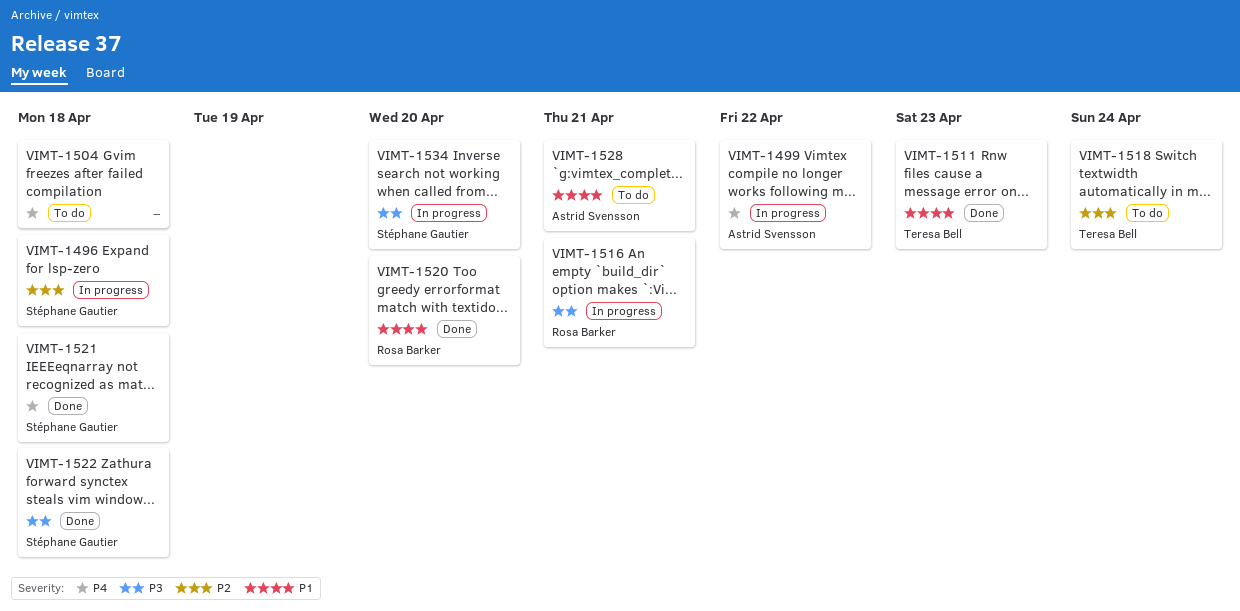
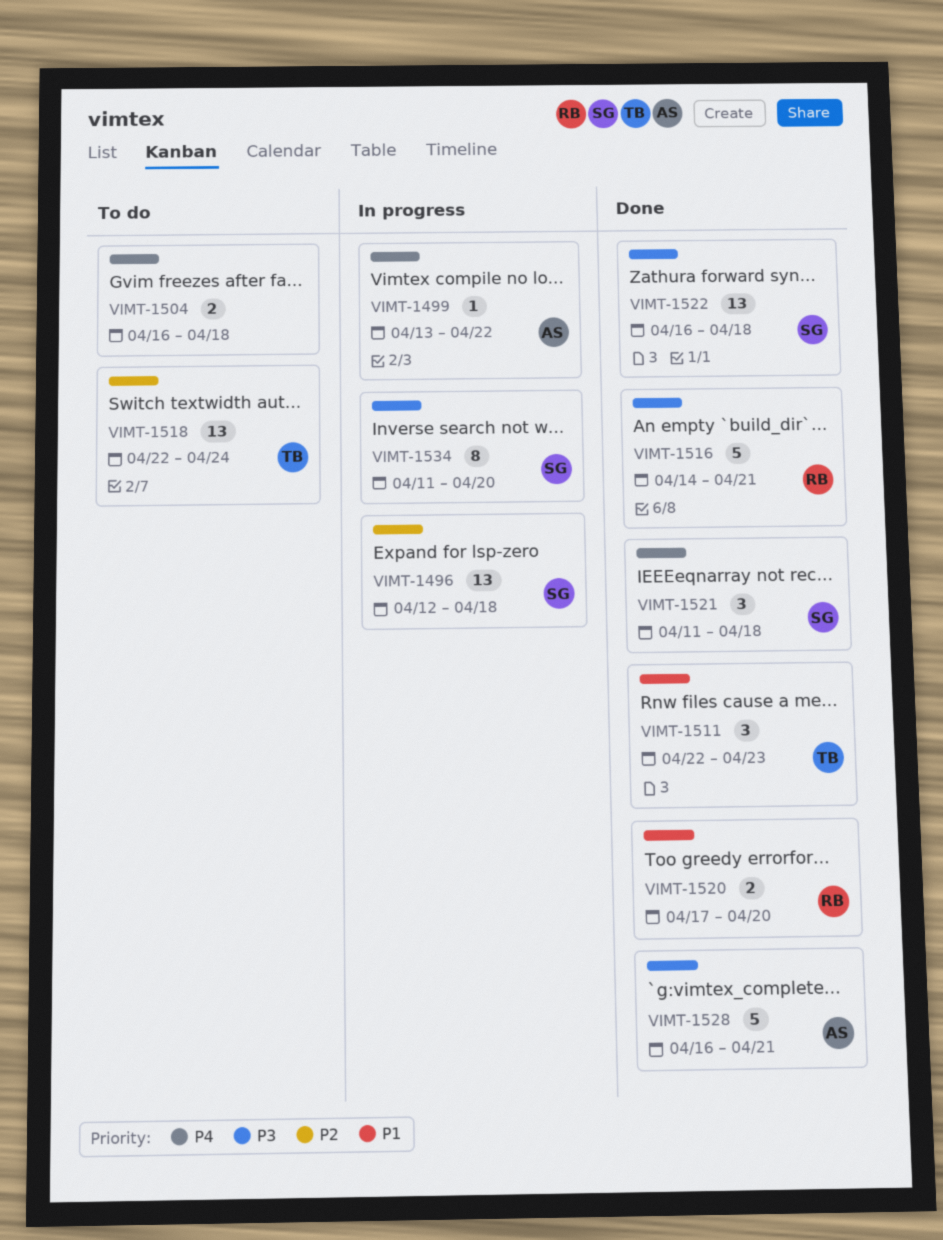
VIMT-1516, status: In progress -> Done
VIMT-1528, status: To do -> Done
VIMT-1528, priority: P1 -> P3

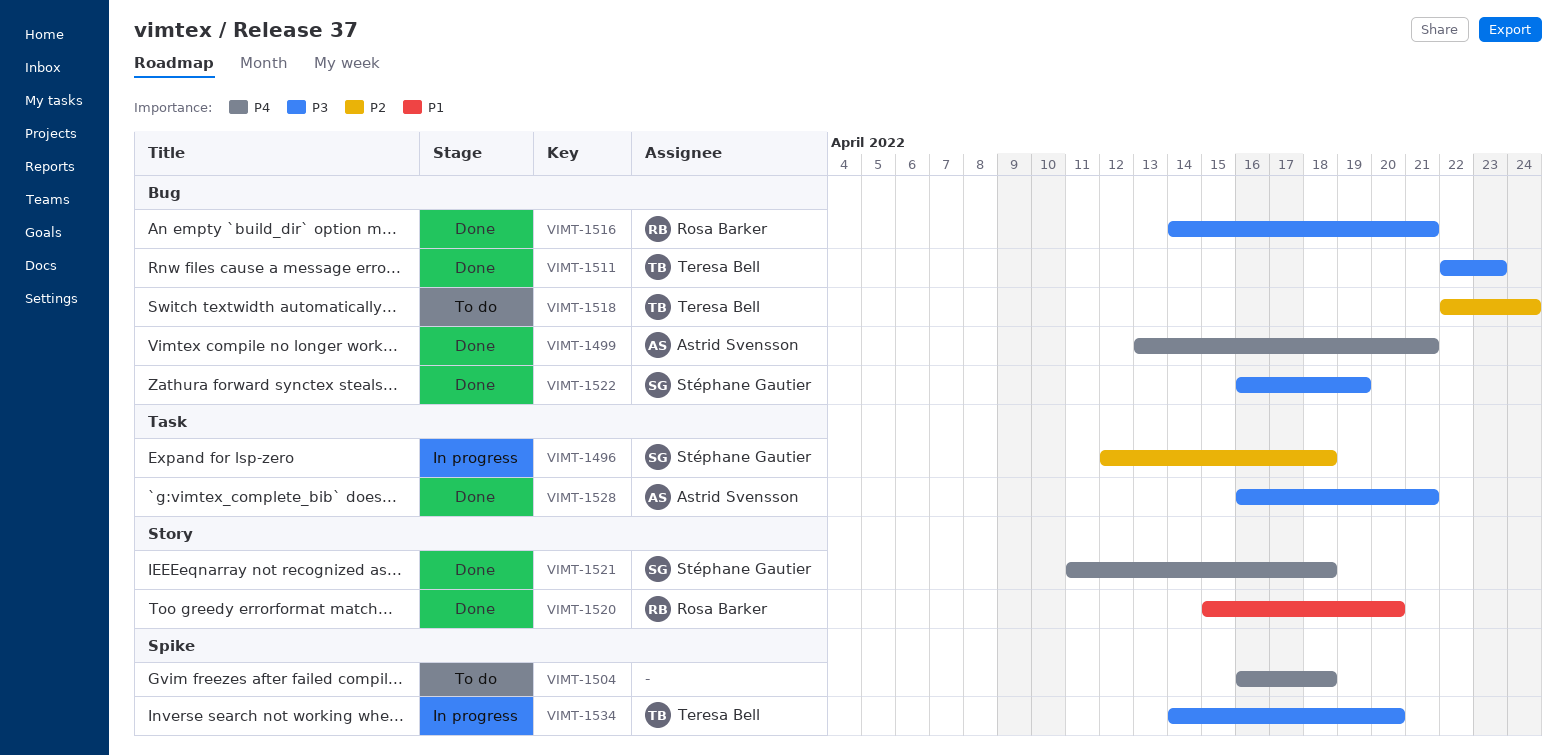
VIMT-1499, status: In progress -> Done
VIMT-1499, due: Apr 22 -> Apr 21
VIMT-1511, priority: P1 -> P3
VIMT-1520, start: Apr 17 -> Apr 15
VIMT-1522, due: Apr 18 -> Apr 19
VIMT-1534, owner: Stéphane Gautier -> Teresa Bell
VIMT-1534, start: Apr 11 -> Apr 14

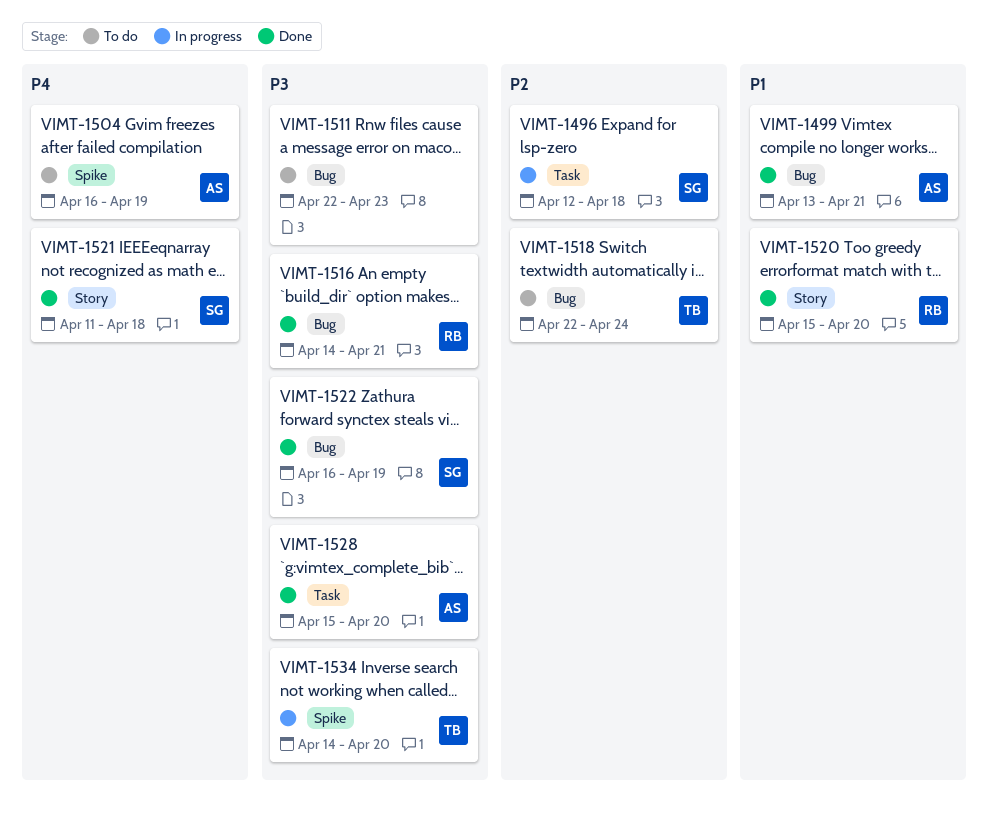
VIMT-1499, priority: P4 -> P1
VIMT-1504, owner: none -> Astrid Svensson
VIMT-1504, due: Apr 18 -> Apr 19
VIMT-1511, status: Done -> To do
VIMT-1511, owner: Teresa Bell -> none
VIMT-1528, start: Apr 16 -> Apr 15
VIMT-1528, due: Apr 21 -> Apr 20

